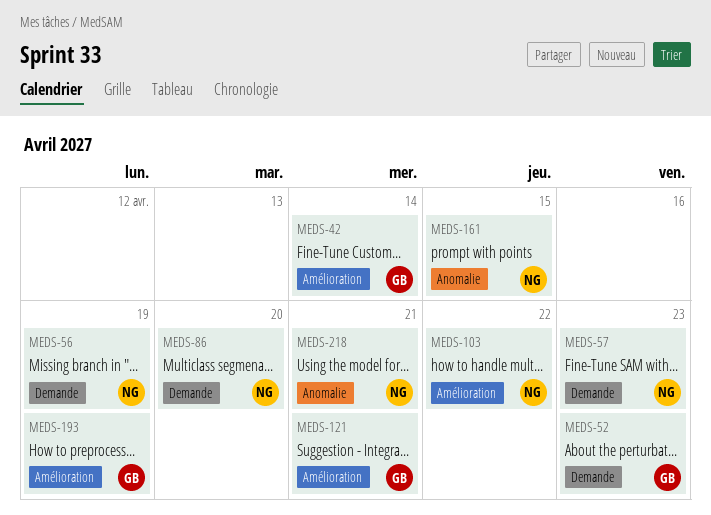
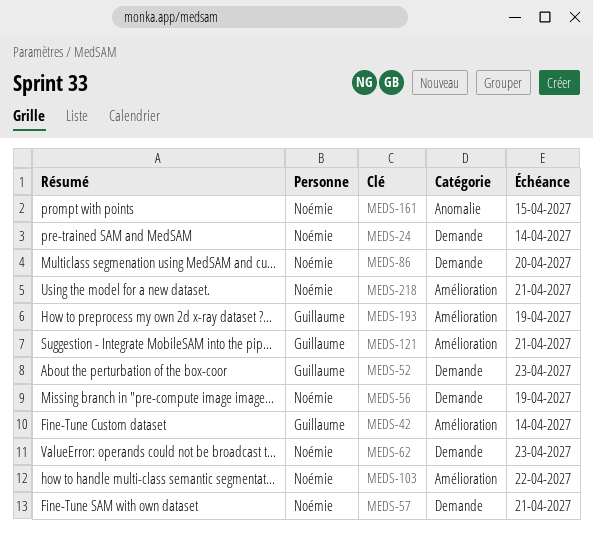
MEDS-24: none -> present
MEDS-57, due: Apr 23 -> Apr 21
MEDS-62: none -> present
MEDS-218, label: Anomalie -> Amélioration

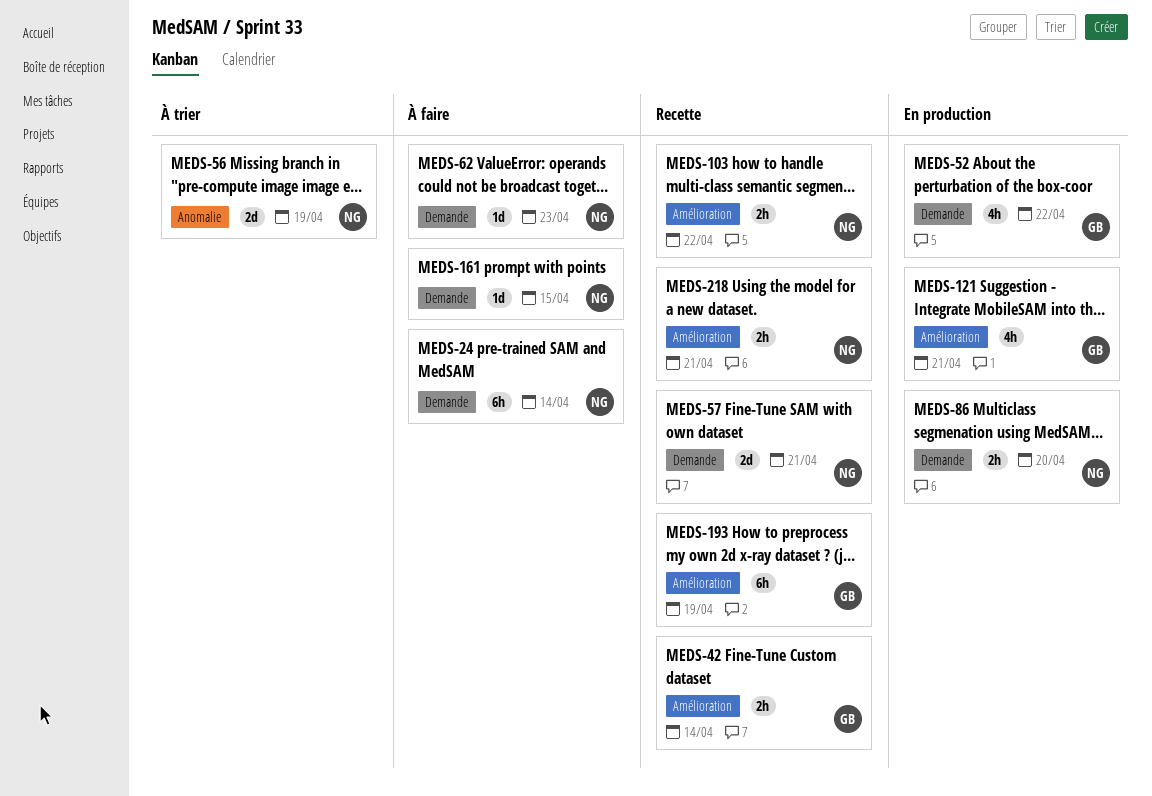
MEDS-52, due: Apr 23 -> Apr 22
MEDS-56, label: Demande -> Anomalie
MEDS-161, label: Anomalie -> Demande

